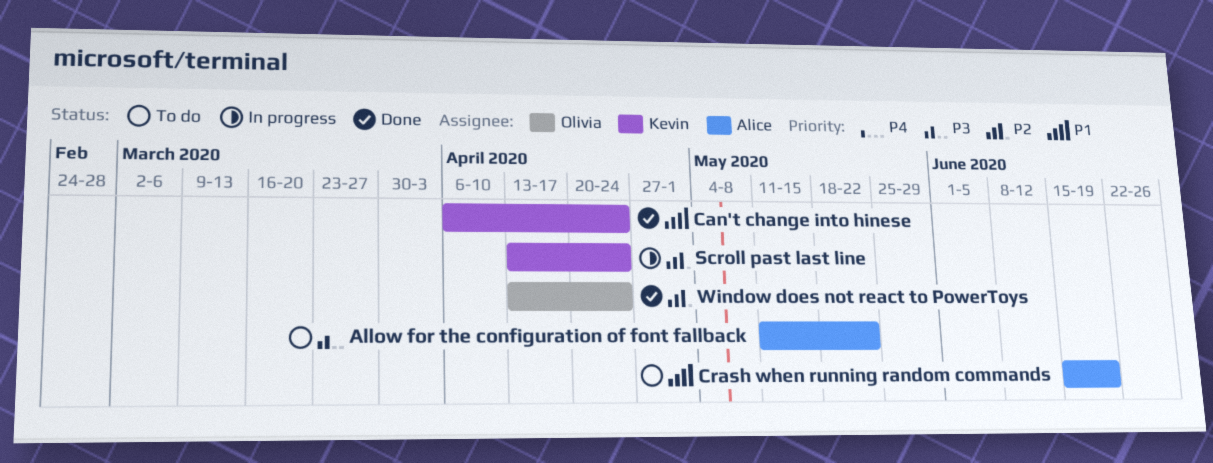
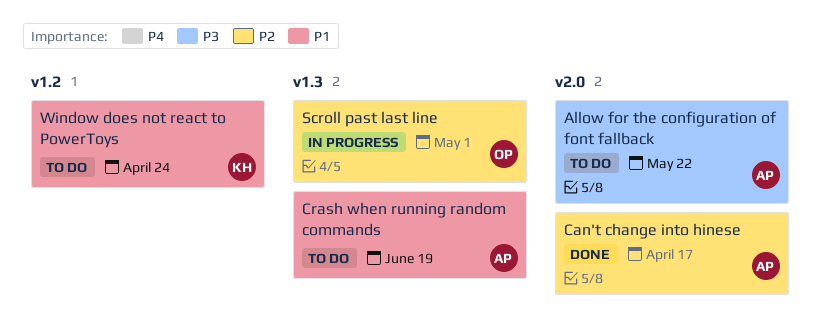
Can't change into hinese, owner: Kevin -> Alice
Can't change into hinese, priority: P1 -> P2
Can't change into hinese, due: Apr 24 -> Apr 17
Scroll past last line, owner: Kevin -> Olivia
Scroll past last line, due: Apr 24 -> May 1
Window does not react to PowerToys, status: Done -> To do
Window does not react to PowerToys, owner: Olivia -> Kevin
Window does not react to PowerToys, priority: P2 -> P1

